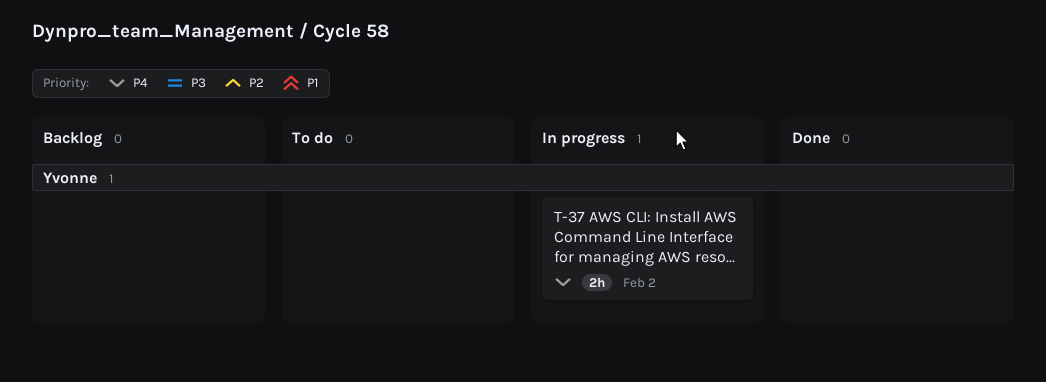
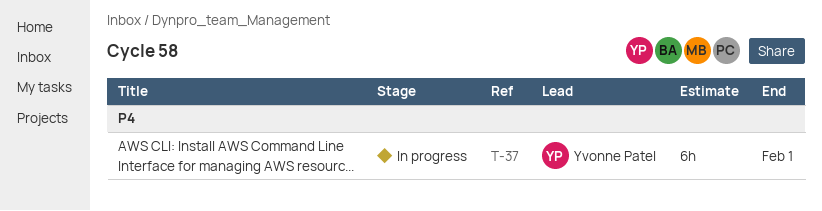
T-37, estimate: 2h -> 6h
T-37, due: Feb 2 -> Feb 1

